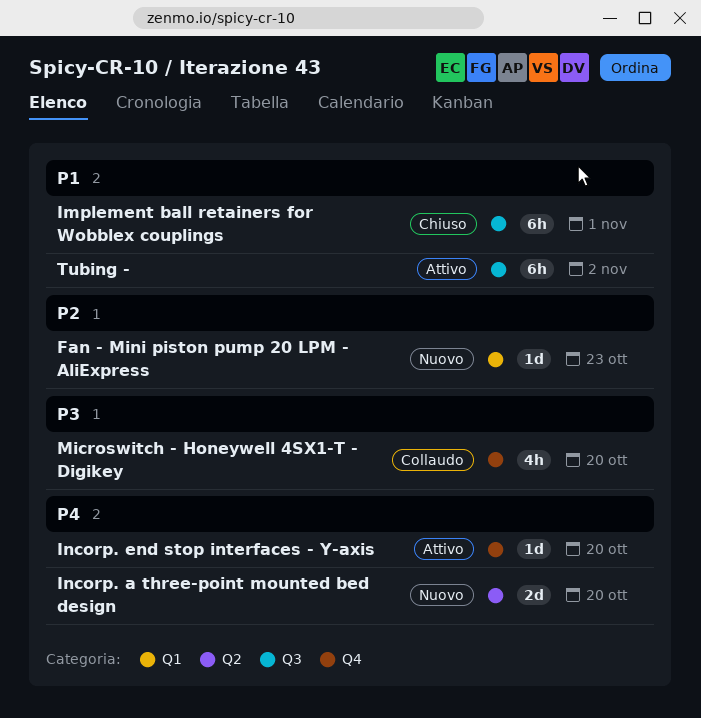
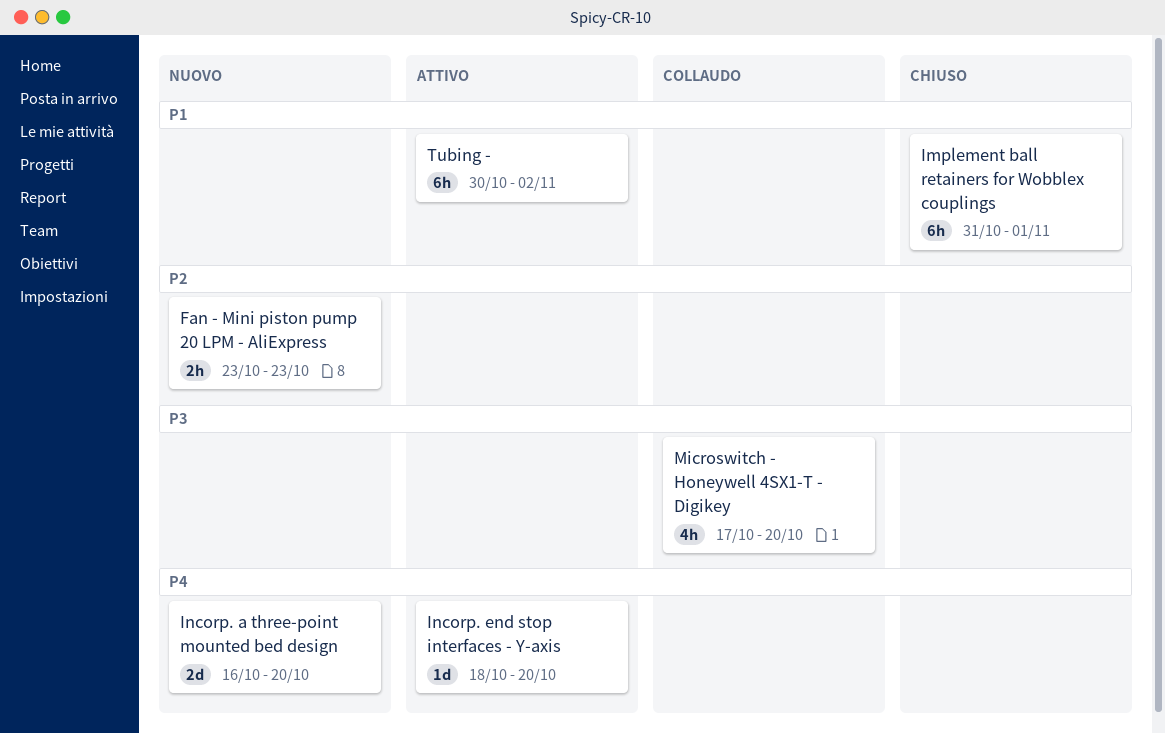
Fan - Mini piston pump 20 LPM - AliExpress, estimate: 1d -> 2h

